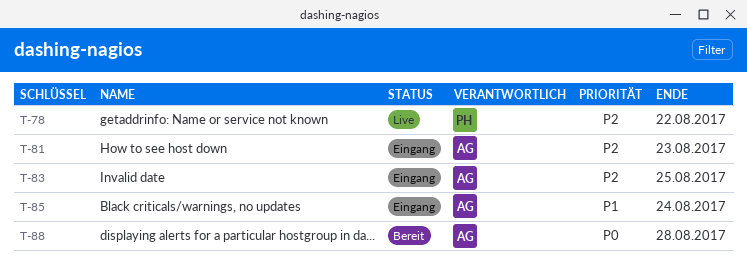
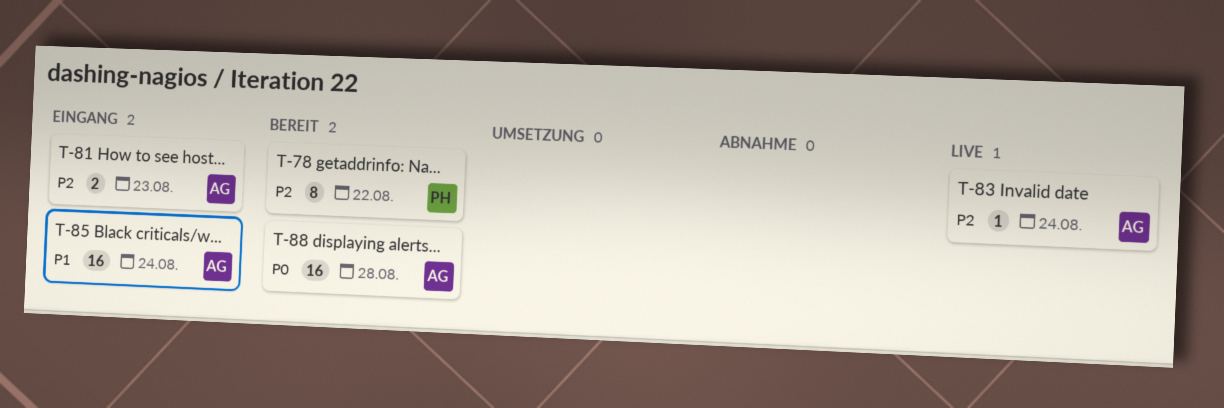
T-78, status: Live -> Bereit
T-83, status: Eingang -> Live
T-83, due: Aug 25 -> Aug 24

